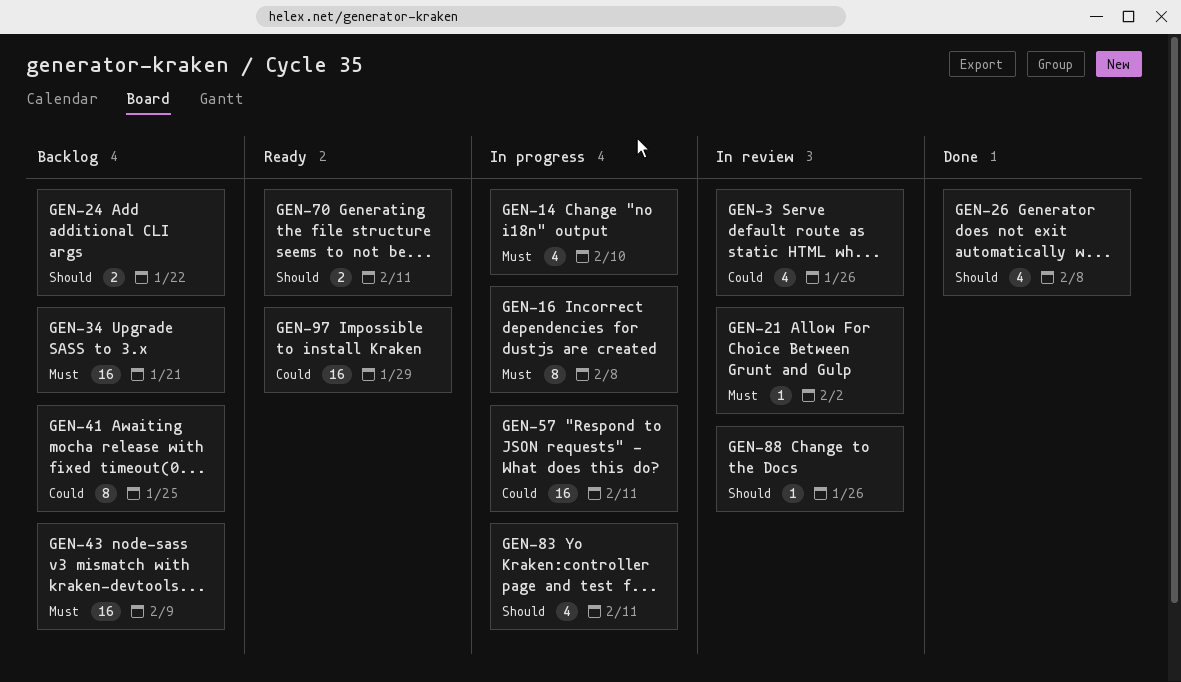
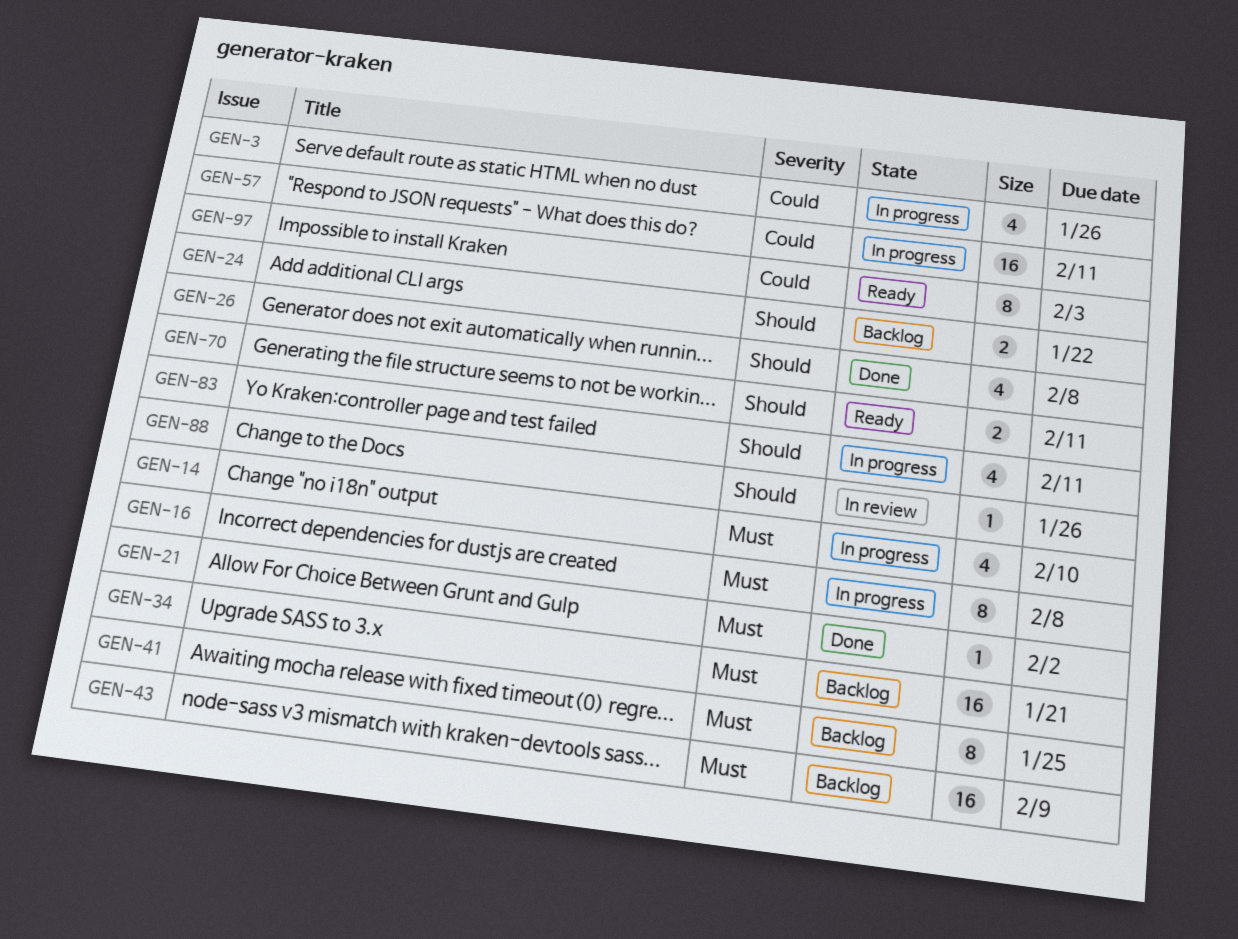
GEN-3, status: In review -> In progress
GEN-21, status: In review -> Done
GEN-41, priority: Could -> Must
GEN-97, estimate: 16 -> 8
GEN-97, due: Jan 29 -> Feb 3

